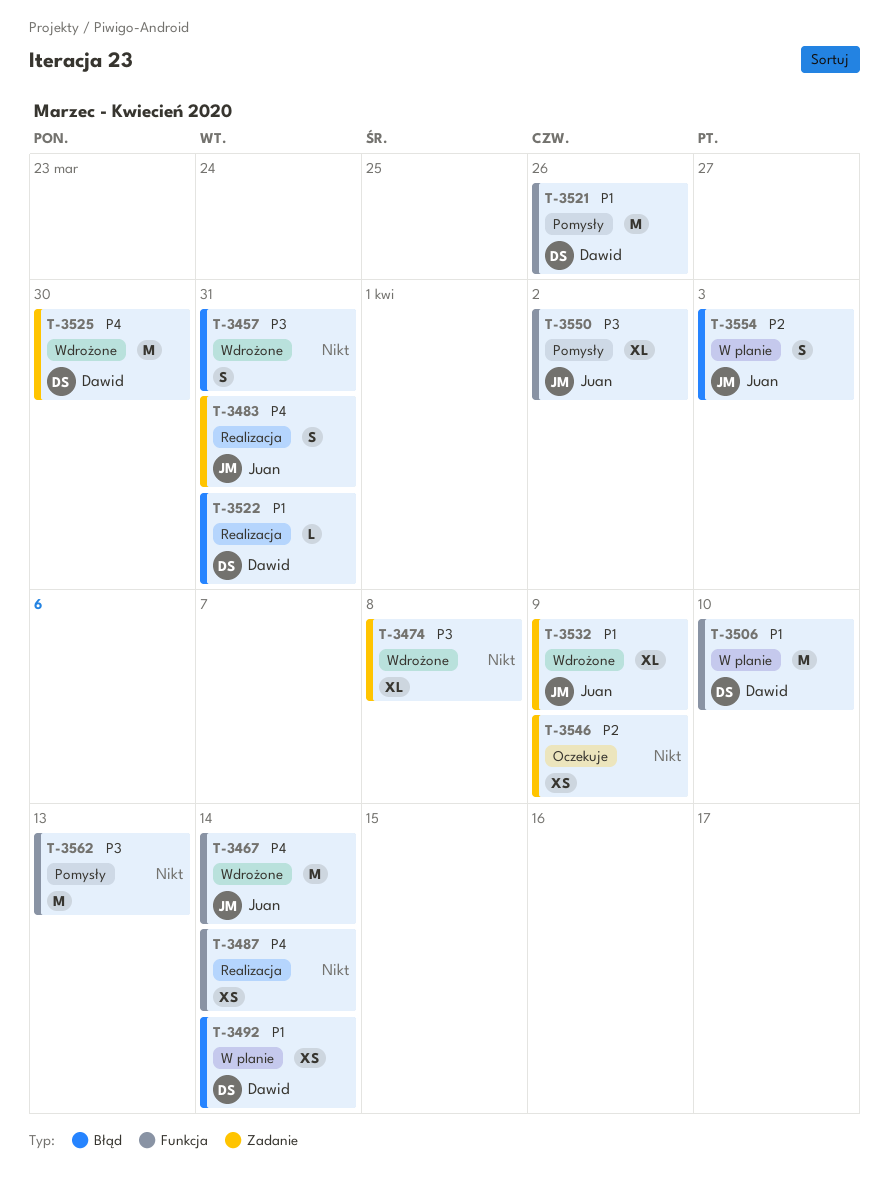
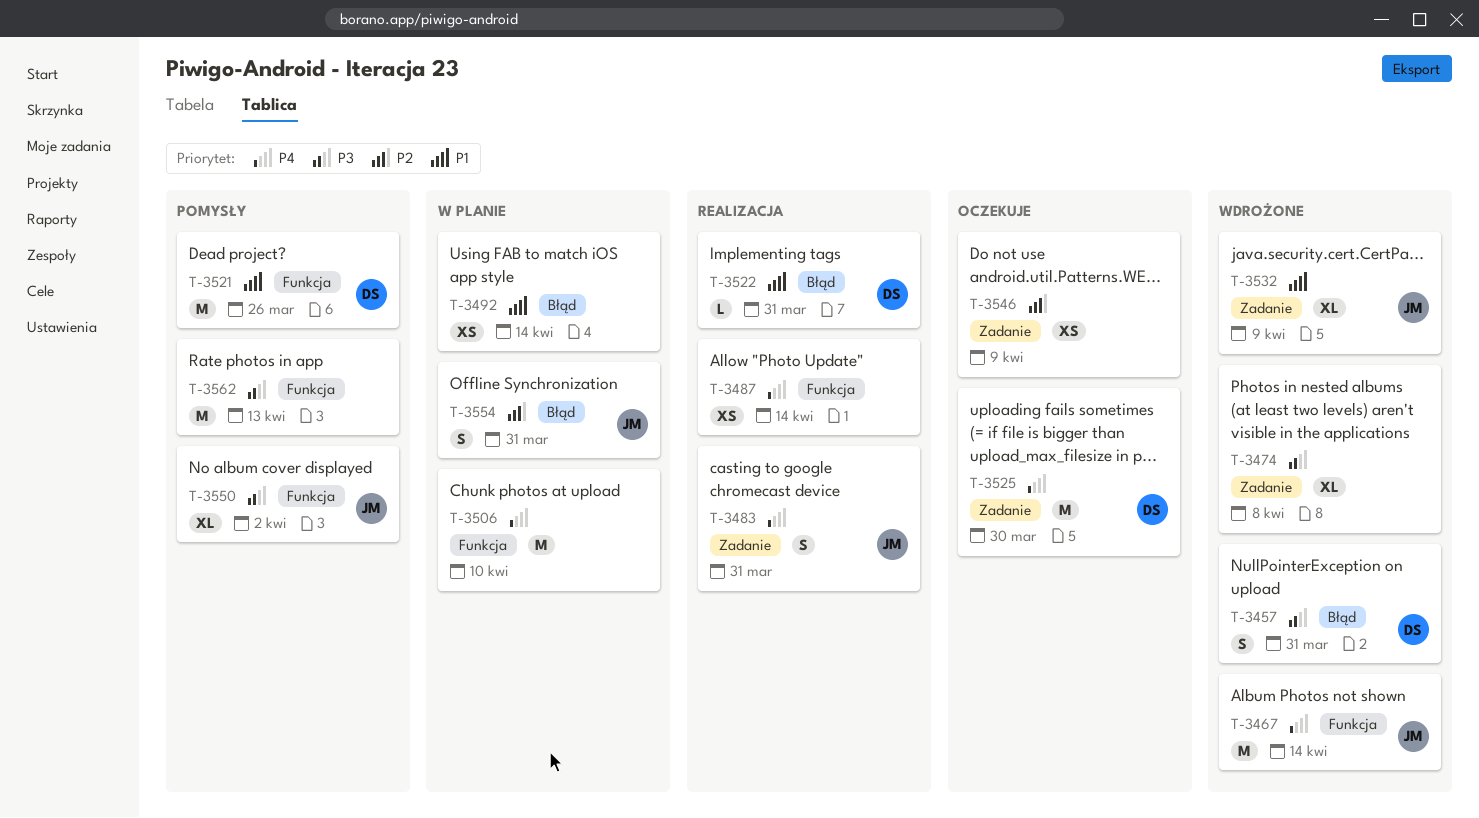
T-3457, owner: none -> Dawid
T-3492, owner: Dawid -> none
T-3506, owner: Dawid -> none
T-3506, priority: P1 -> P4
T-3525, status: Wdrożone -> Oczekuje
T-3554, due: Apr 3 -> Mar 31

